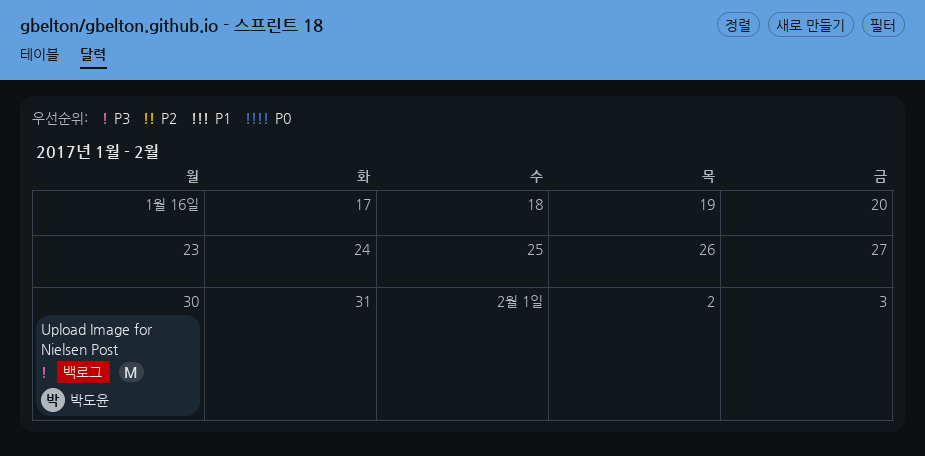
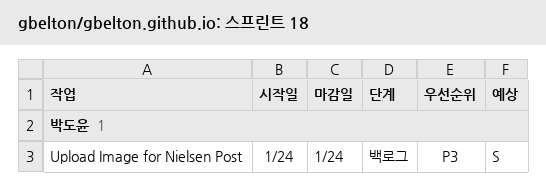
Upload Image for Nielsen Post, estimate: M -> S
Upload Image for Nielsen Post, due: Jan 30 -> Jan 24

